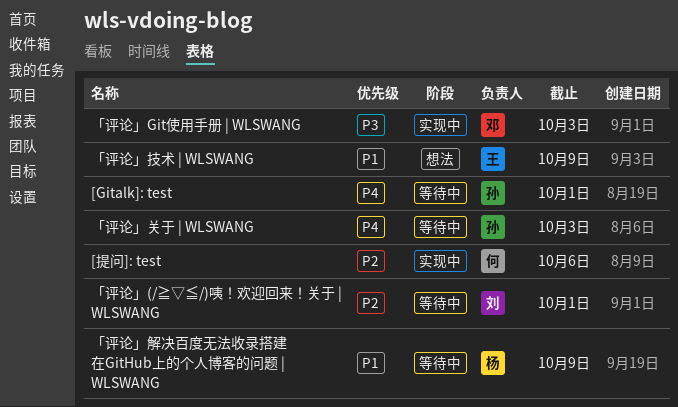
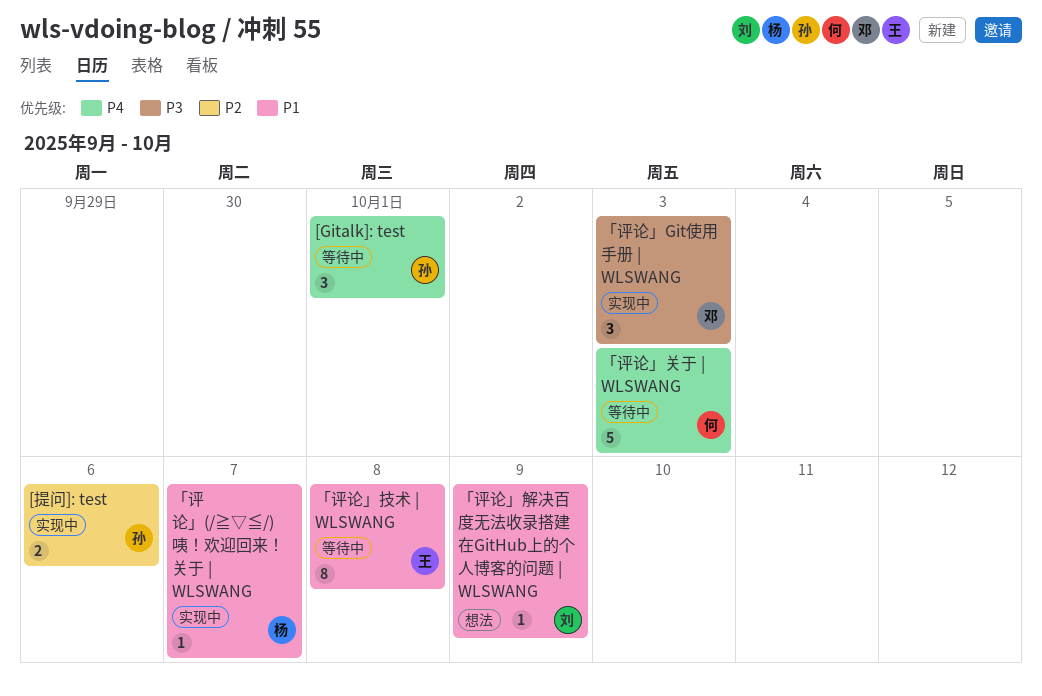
[提问]: test, owner: 何 -> 孙
「评论」(/≧▽≦/)咦！欢迎回来！关于 | WLSWANG, status: 等待中 -> 实现中
「评论」(/≧▽≦/)咦！欢迎回来！关于 | WLSWANG, owner: 刘 -> 杨
「评论」(/≧▽≦/)咦！欢迎回来！关于 | WLSWANG, priority: P2 -> P1
「评论」(/≧▽≦/)咦！欢迎回来！关于 | WLSWANG, due: Oct 1 -> Oct 7
「评论」关于 | WLSWANG, owner: 孙 -> 何
「评论」技术 | WLSWANG, status: 想法 -> 等待中
「评论」技术 | WLSWANG, due: Oct 9 -> Oct 8
「评论」解决百度无法收录搭建在GitHub上的个人博客的问题 | WLSWANG, status: 等待中 -> 想法
「评论」解决百度无法收录搭建在GitHub上的个人博客的问题 | WLSWANG, owner: 杨 -> 刘

